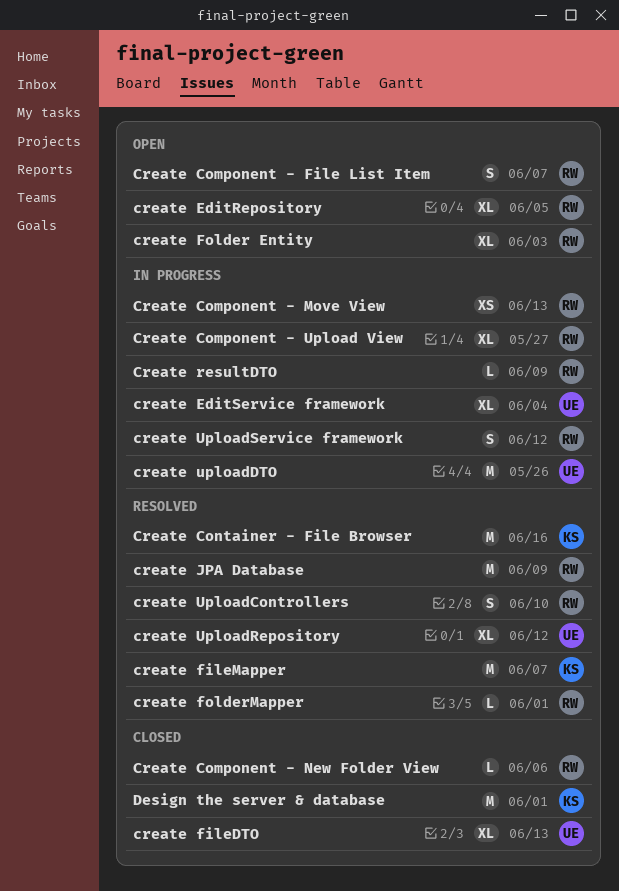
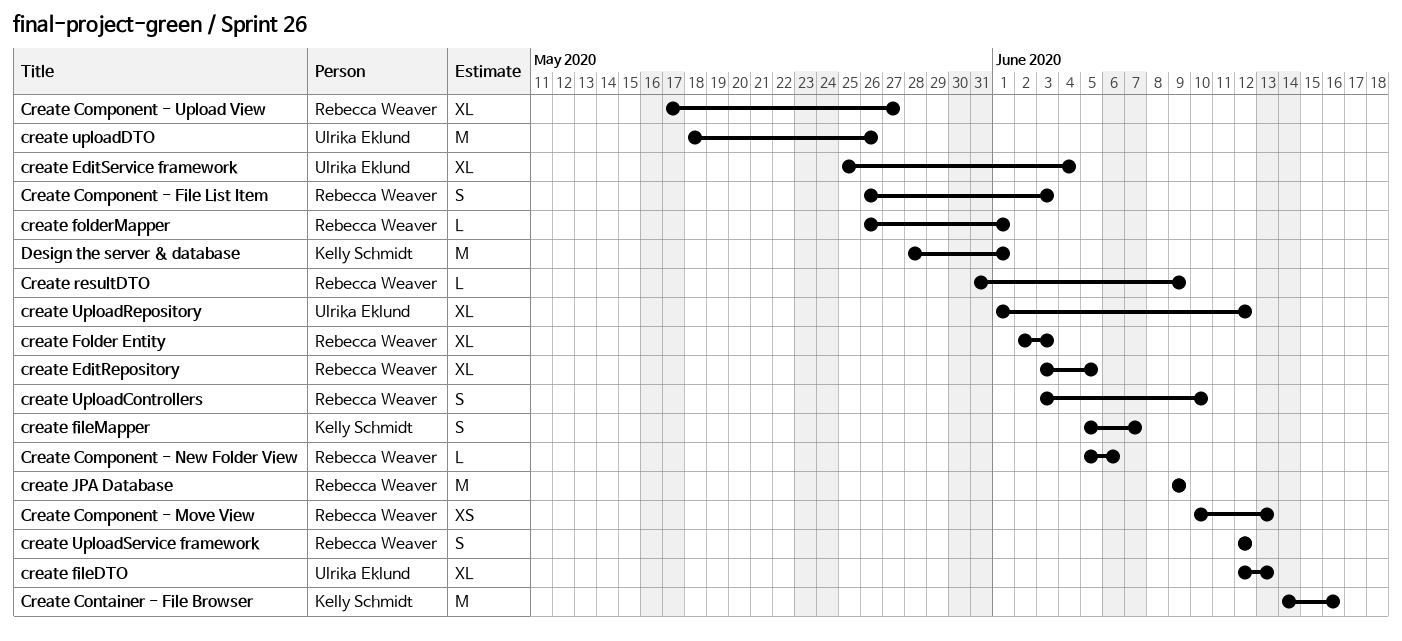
Create Component - File List Item, due: Jun 7 -> Jun 3
create fileMapper, estimate: M -> S

